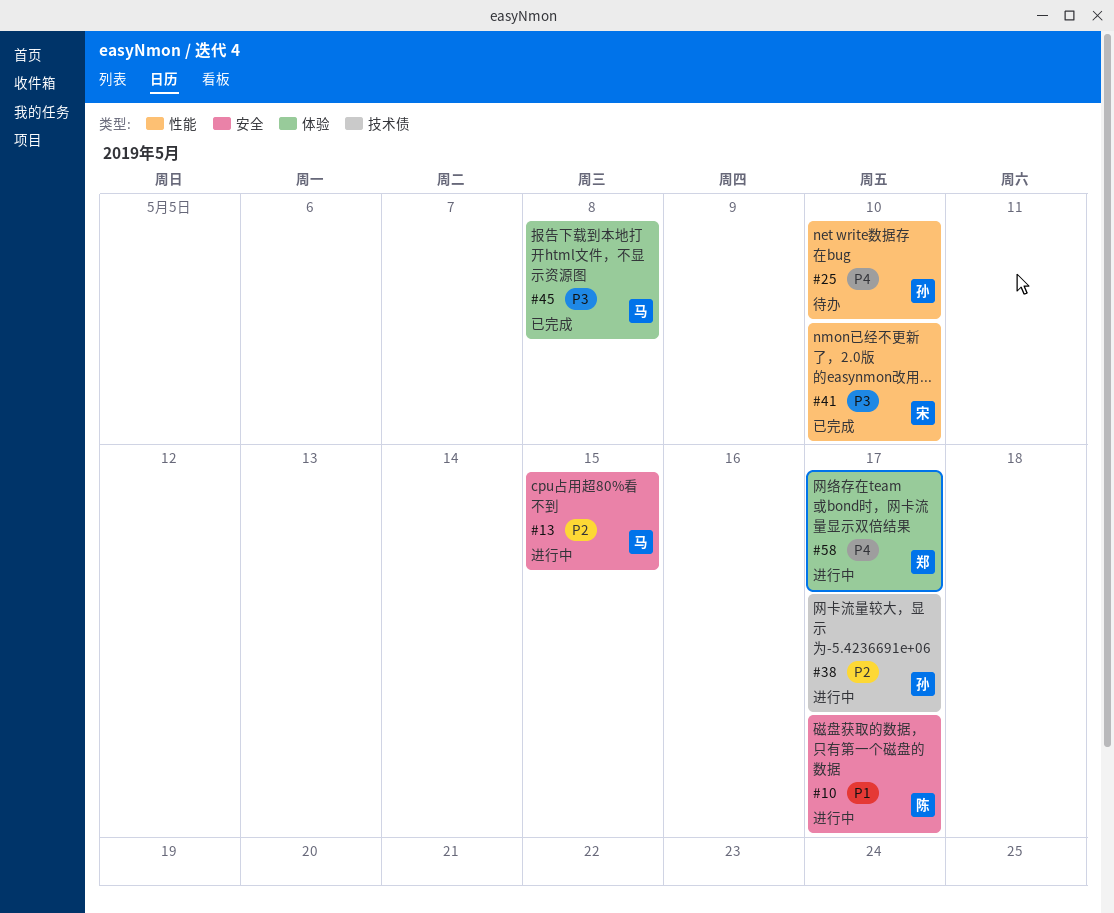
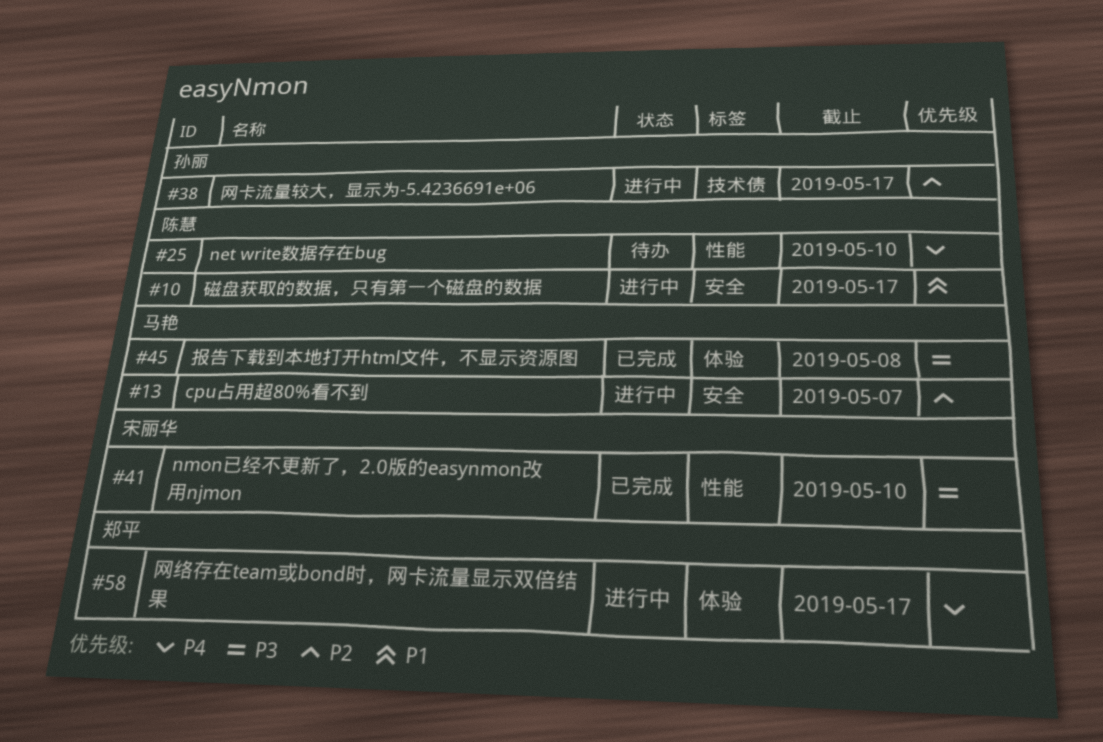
#13, due: May 15 -> May 7
#25, owner: 孙丽 -> 陈慧

